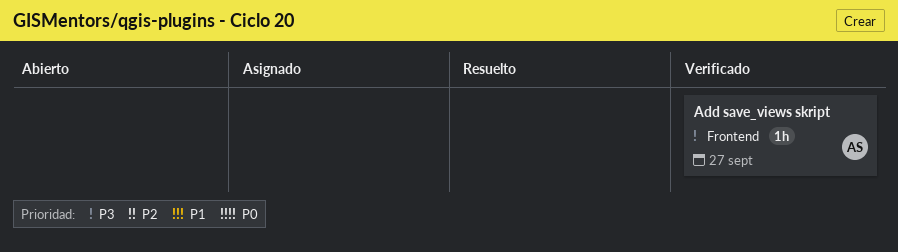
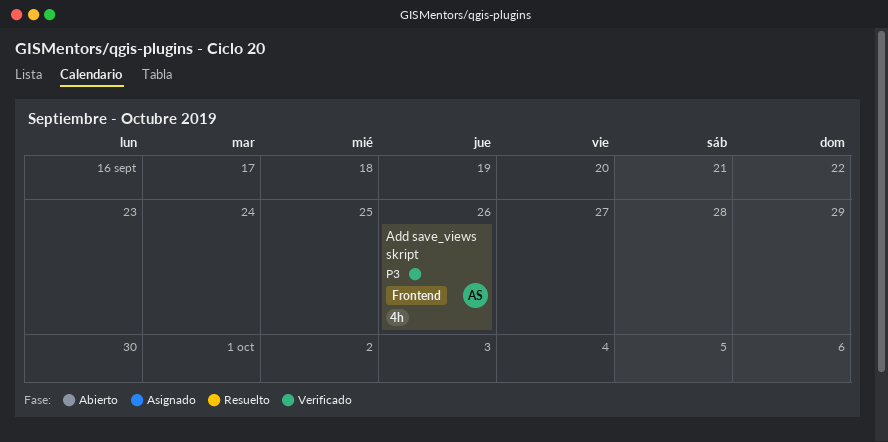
Add save_views skript, estimate: 1h -> 4h
Add save_views skript, due: Sep 27 -> Sep 26

